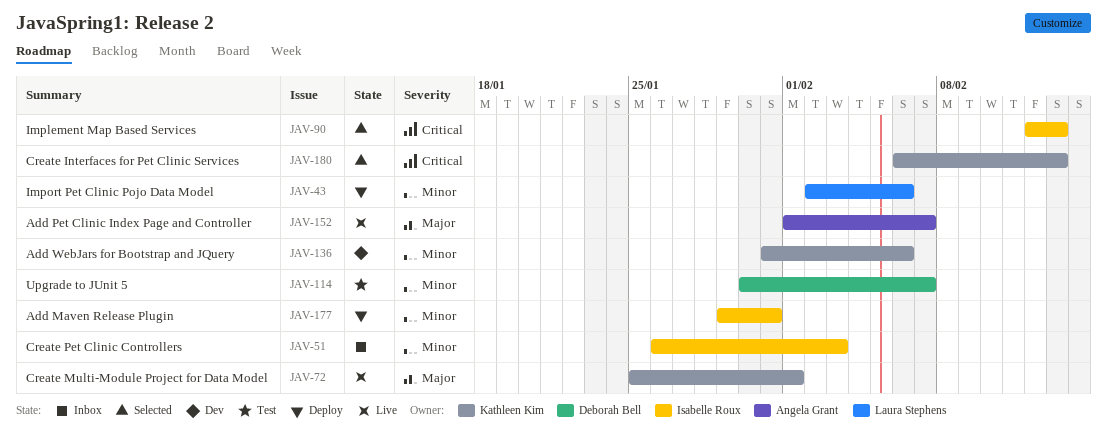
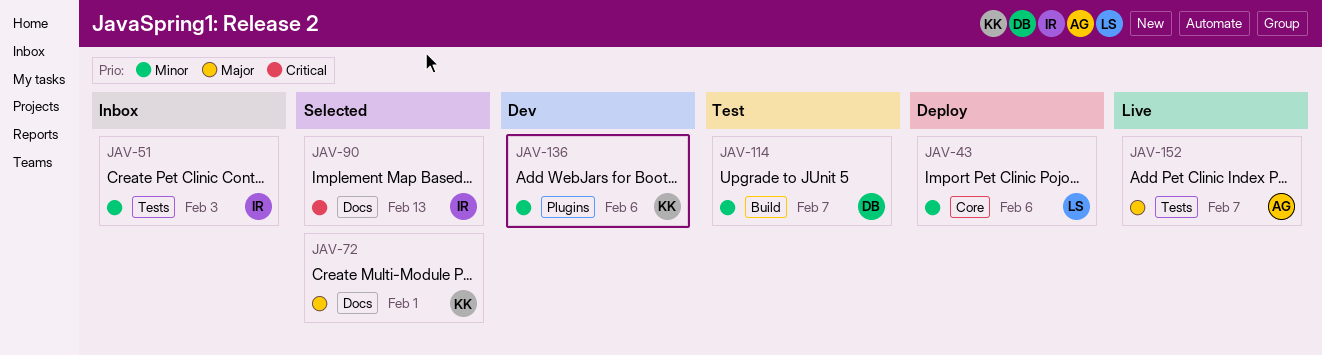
JAV-72, status: Live -> Selected
JAV-177: present -> none
JAV-180: present -> none

